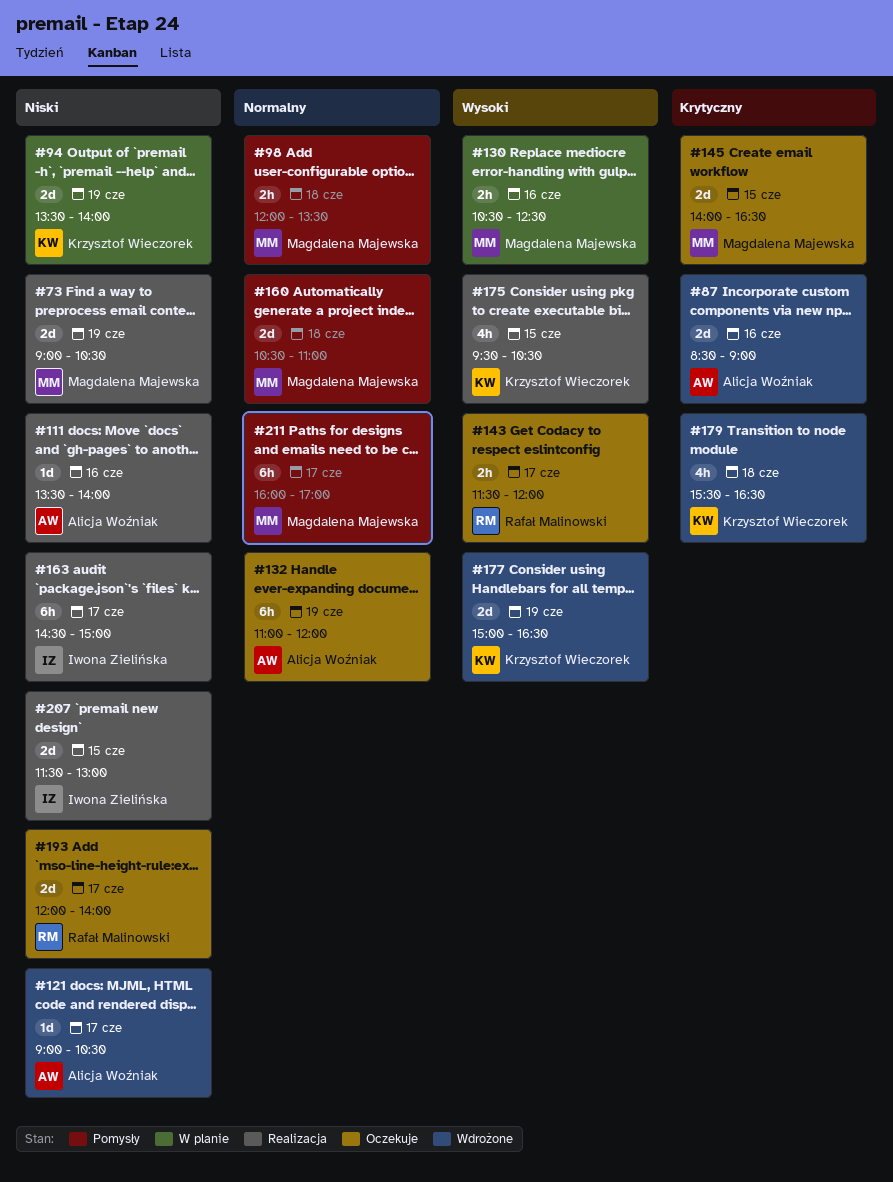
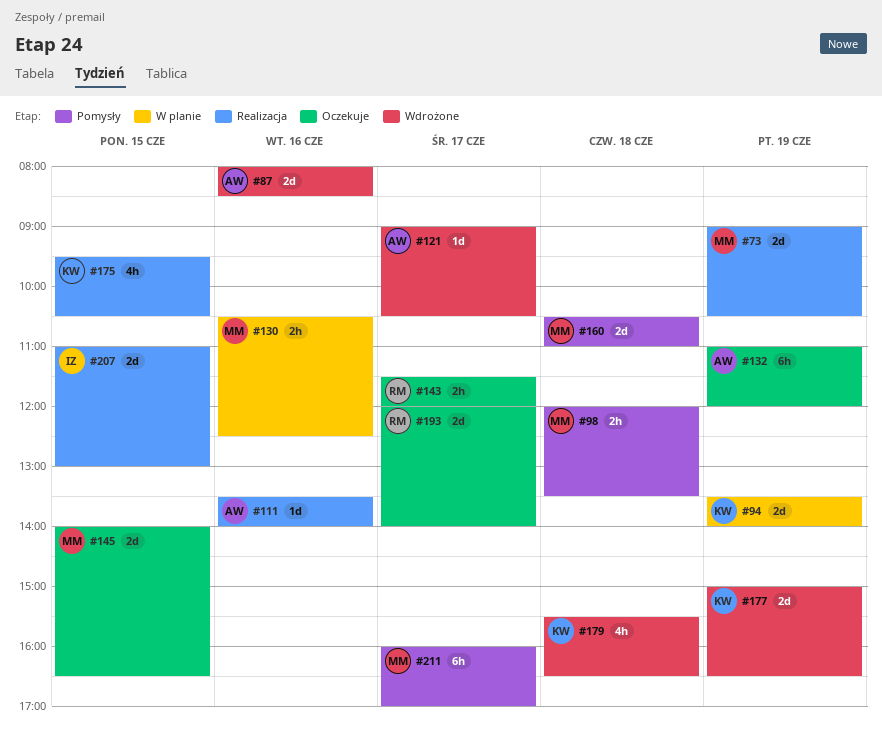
#87, begins: 08:30 -> 08:00
#87, ends: 09:00 -> 08:30
#163: present -> none
#207, begins: 11:30 -> 11:00

